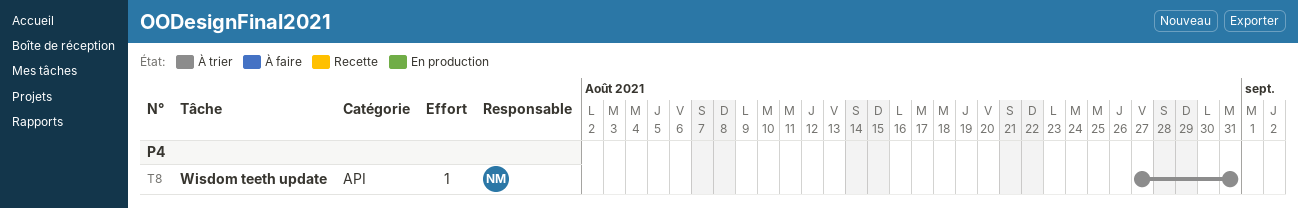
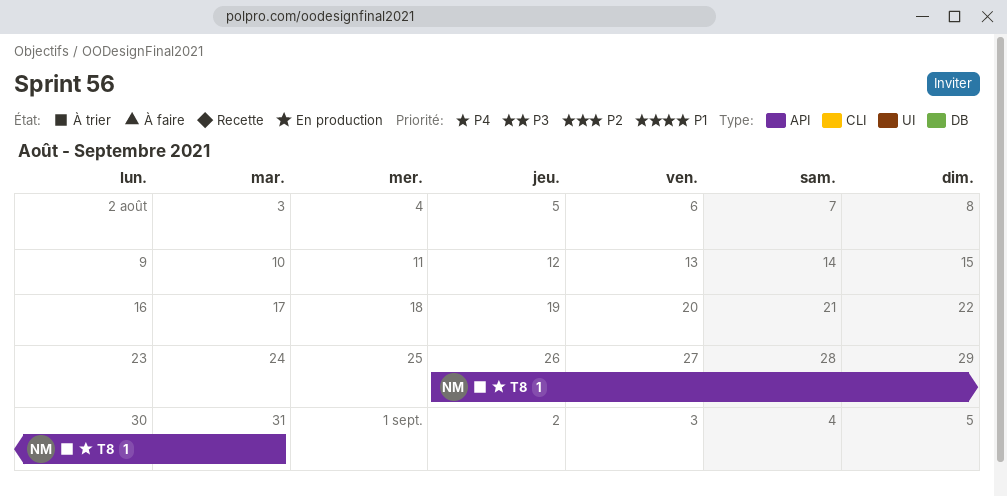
T8, start: Aug 27 -> Aug 26

